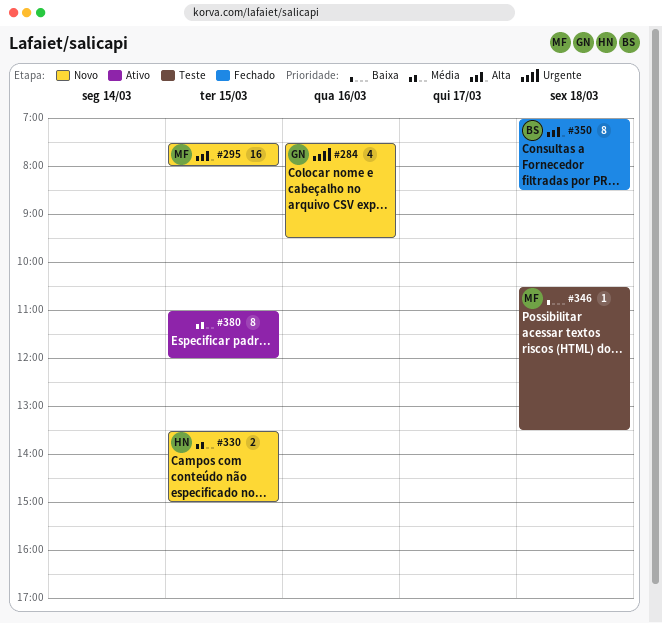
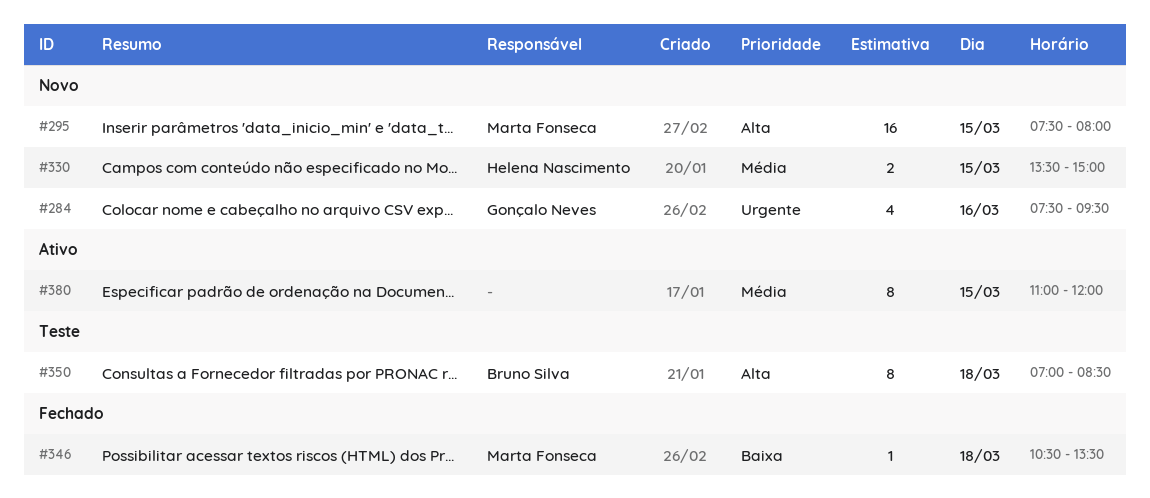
#346, status: Teste -> Fechado
#350, status: Fechado -> Teste

